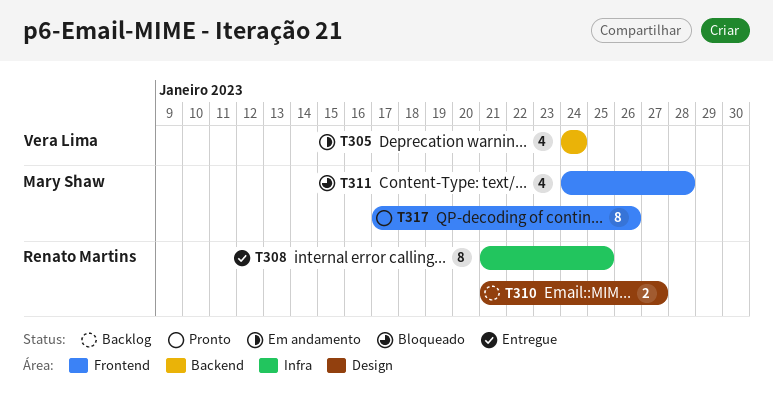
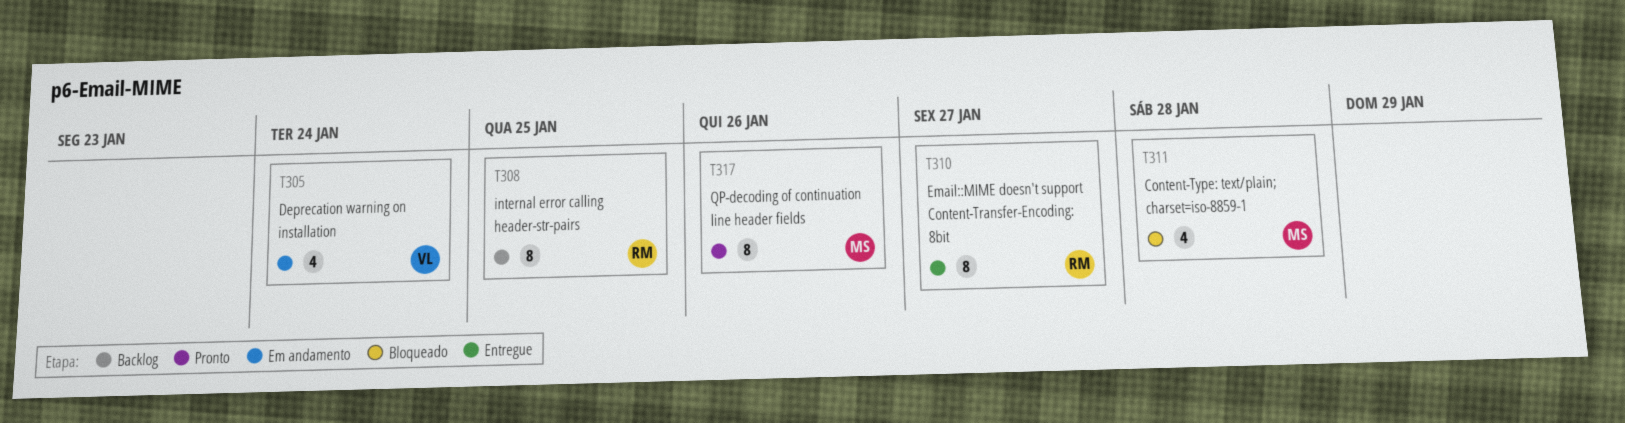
T308, status: Entregue -> Backlog
T310, status: Backlog -> Entregue
T310, estimate: 2 -> 8

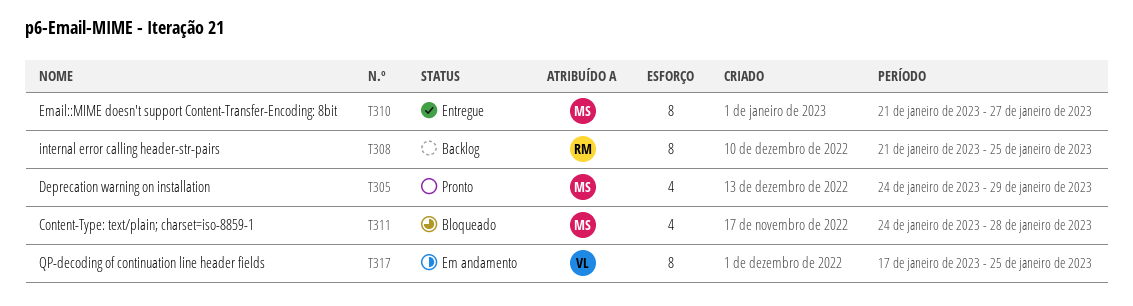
T305, status: Em andamento -> Pronto
T305, owner: VL -> MS
T305, due: Jan 24 -> Jan 29
T310, owner: RM -> MS
T317, status: Pronto -> Em andamento
T317, owner: MS -> VL
T317, due: Jan 26 -> Jan 25

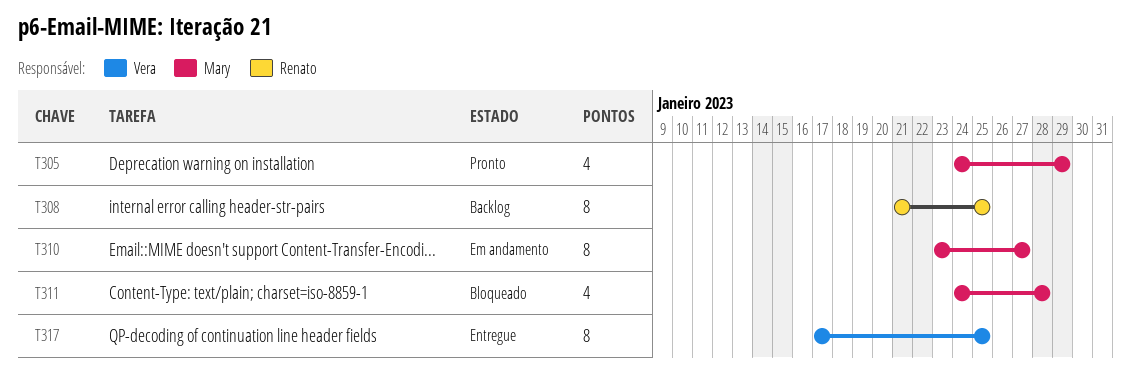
T310, status: Entregue -> Em andamento
T310, start: Jan 21 -> Jan 23
T317, status: Em andamento -> Entregue

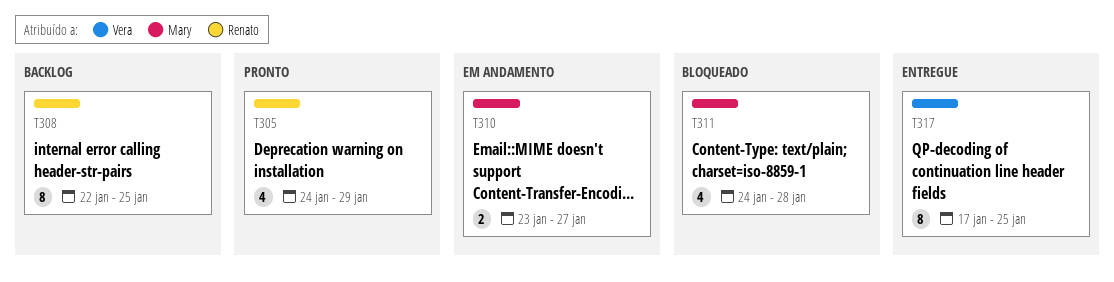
T305, owner: Mary -> Renato
T308, start: Jan 21 -> Jan 22
T310, estimate: 8 -> 2

